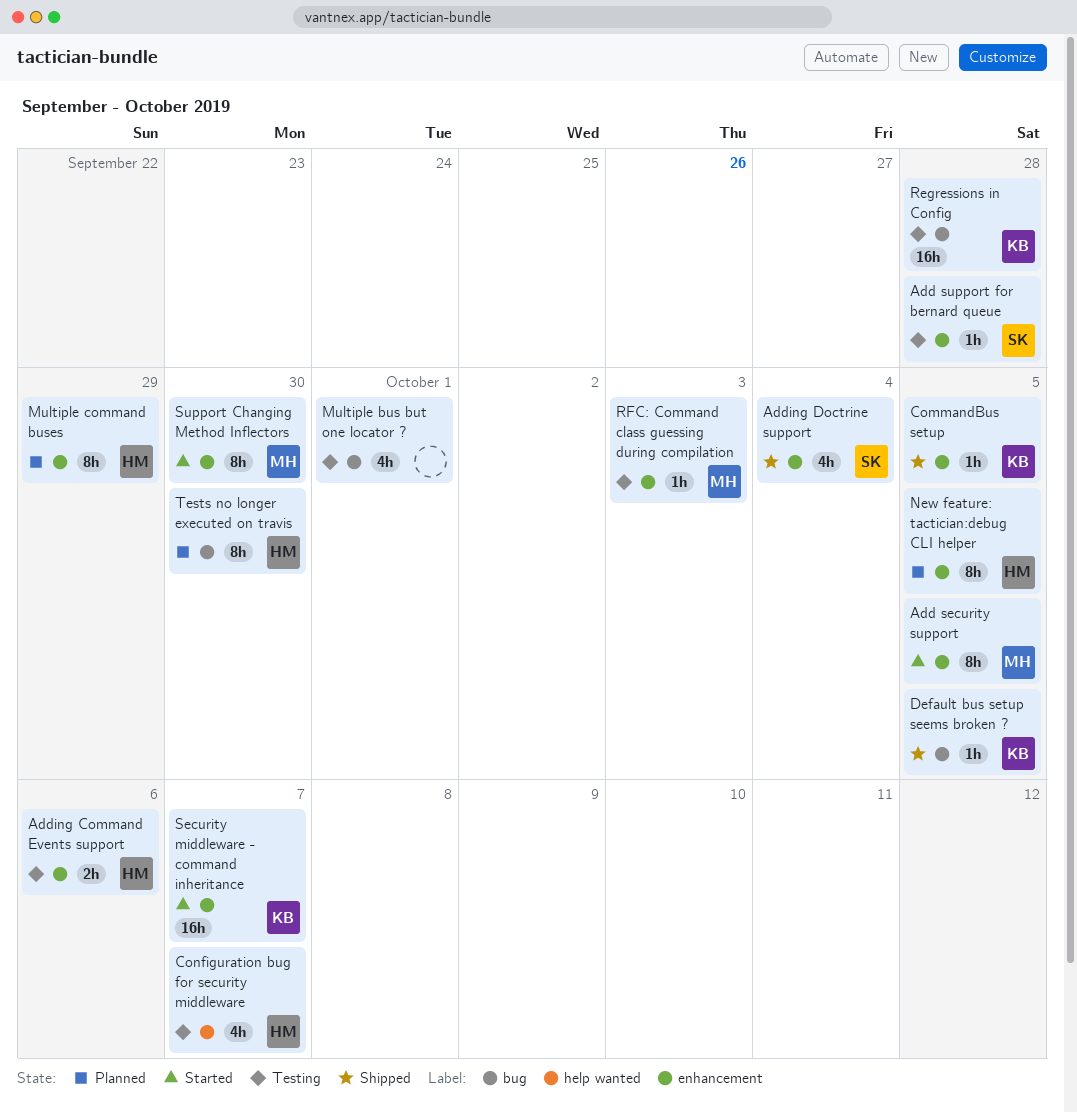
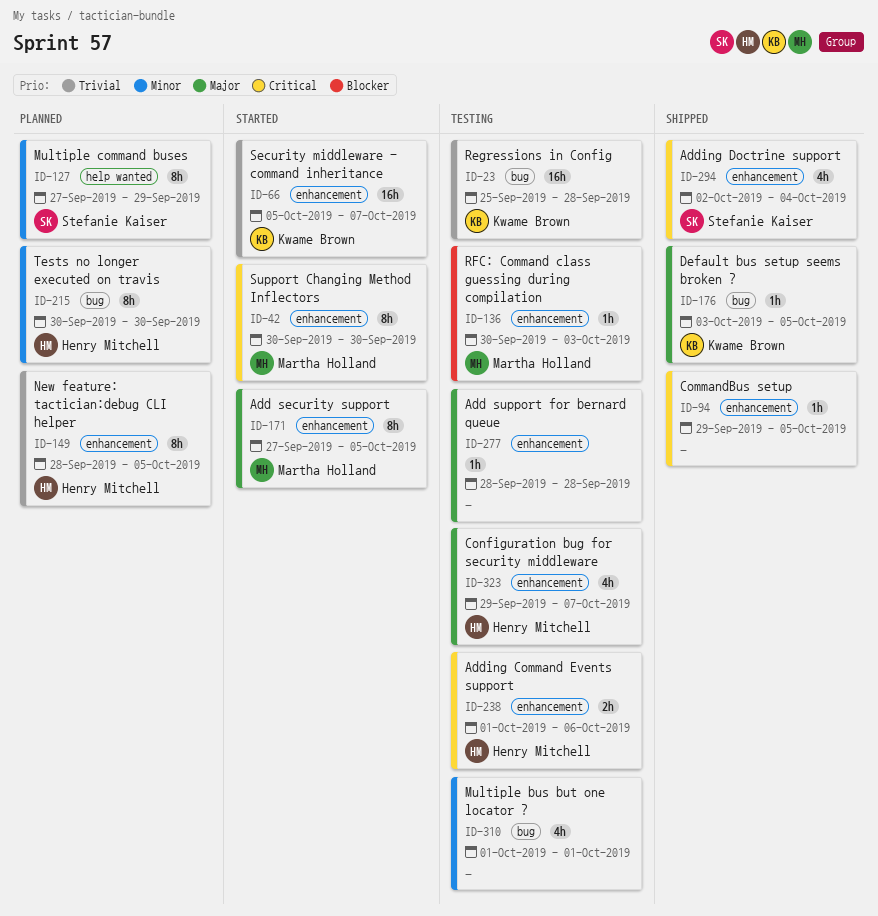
Add support for bernard queue, owner: Stefanie Kaiser -> none
CommandBus setup, owner: Kwame Brown -> none
Configuration bug for security middleware, label: help wanted -> enhancement
Multiple command buses, owner: Henry Mitchell -> Stefanie Kaiser
Multiple command buses, label: enhancement -> help wanted

